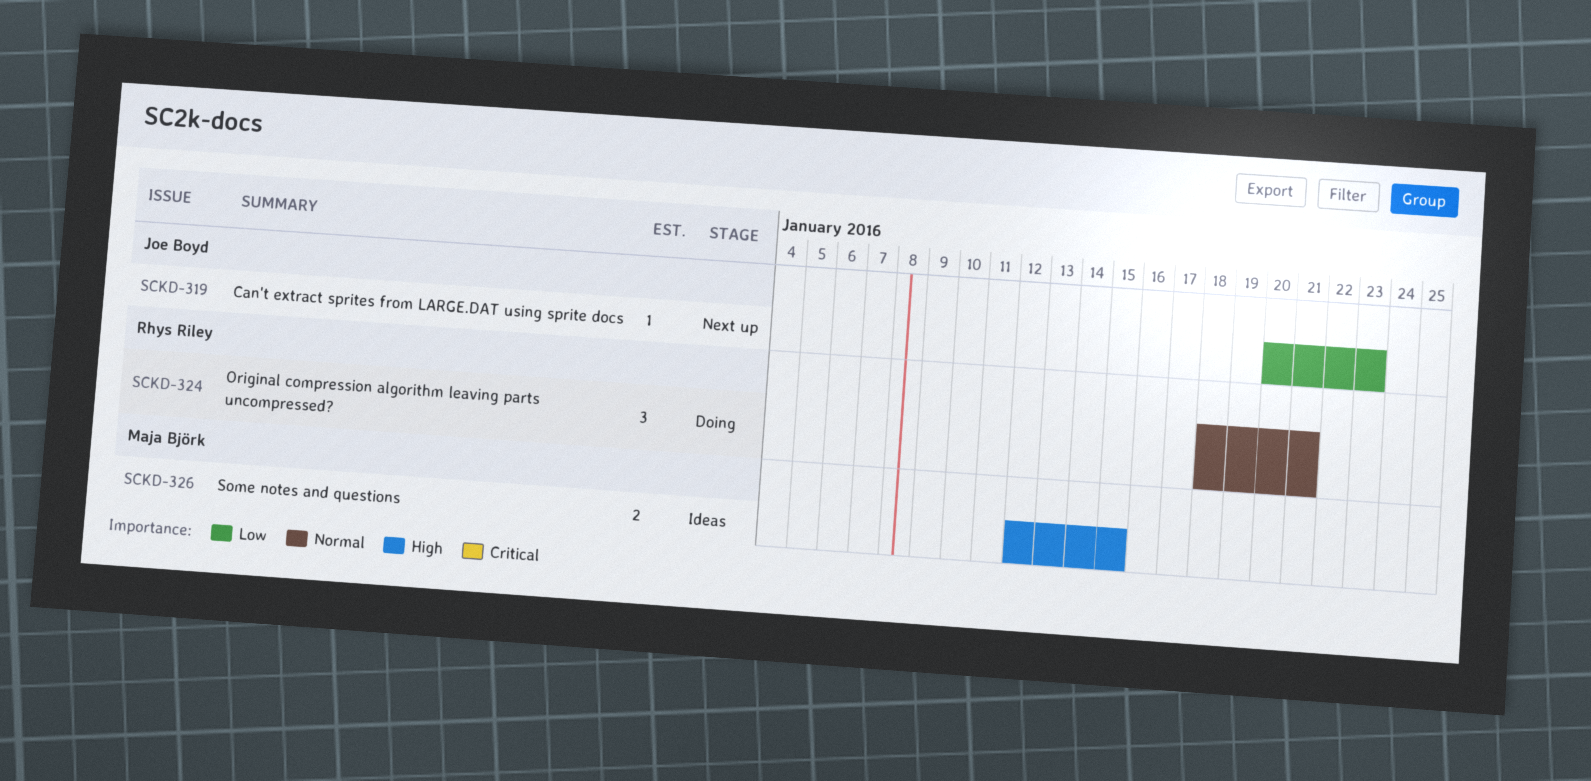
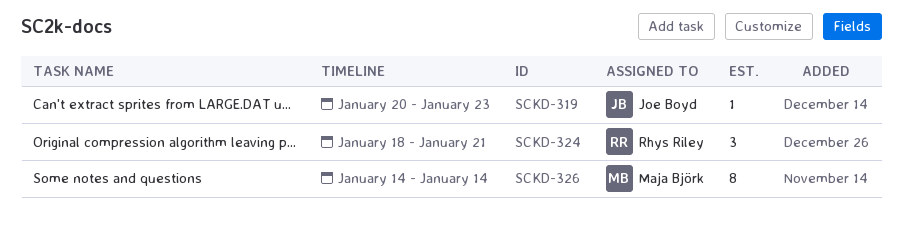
SCKD-326, estimate: 2 -> 8
SCKD-326, start: Jan 12 -> Jan 14
SCKD-326, due: Jan 15 -> Jan 14

